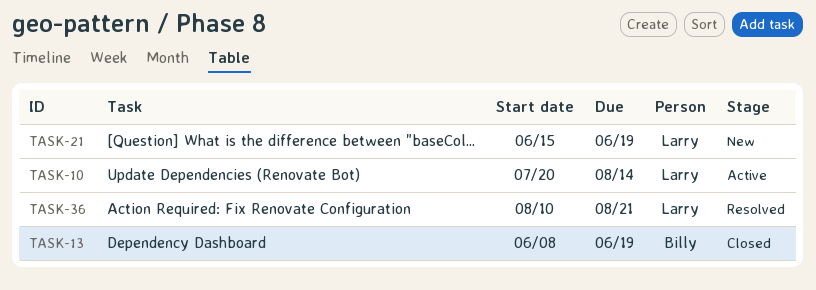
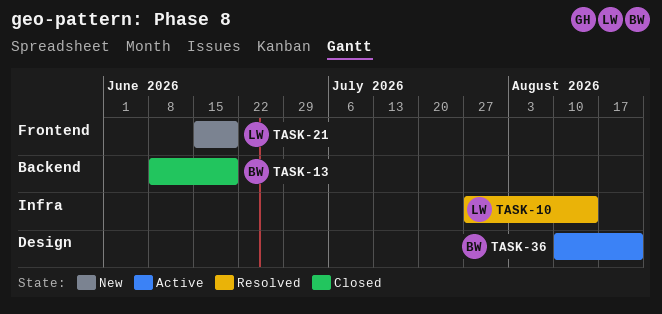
TASK-10, status: Active -> Resolved
TASK-10, start: Jul 20 -> Jul 27
TASK-36, status: Resolved -> Active
TASK-36, owner: Larry -> Billy

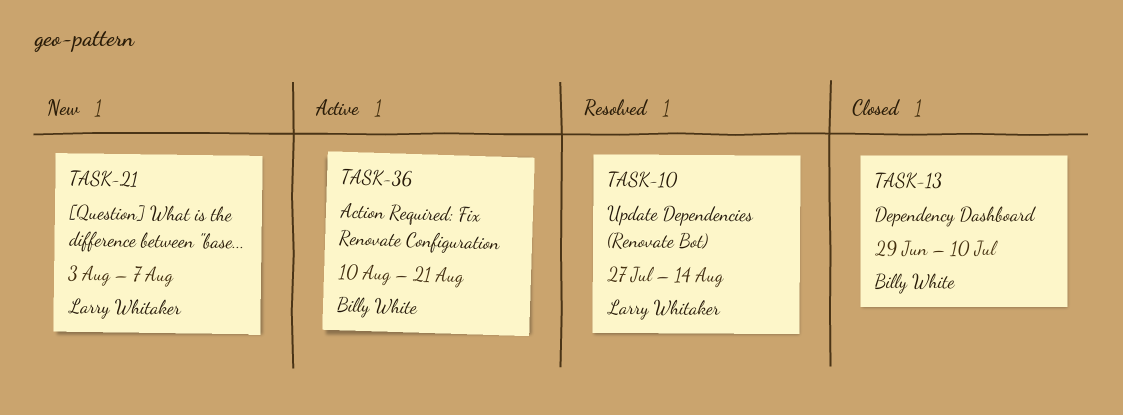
TASK-13, start: Jun 8 -> Jun 29
TASK-13, due: Jun 19 -> Jul 10
TASK-21, start: Jun 15 -> Aug 3
TASK-21, due: Jun 19 -> Aug 7

